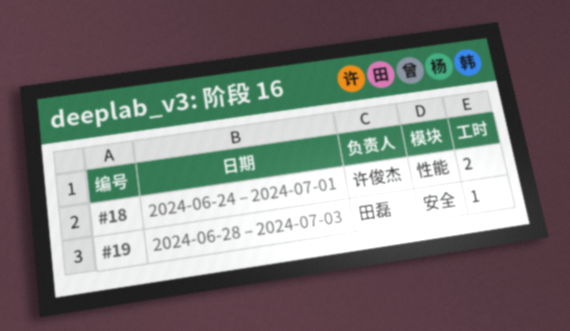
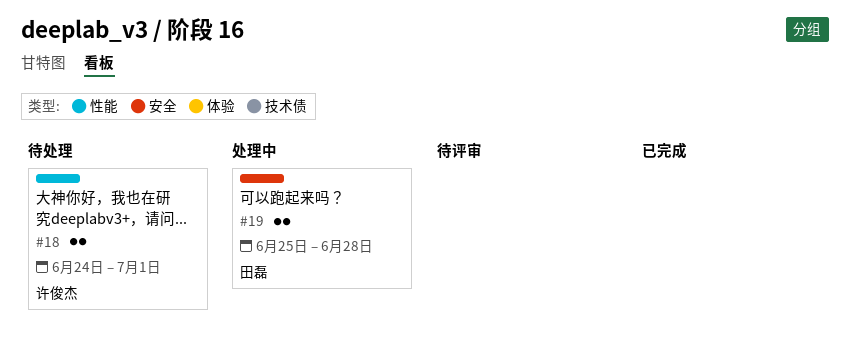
#19, estimate: 1 -> 2
#19, start: Jun 28 -> Jun 25
#19, due: Jul 3 -> Jun 28

